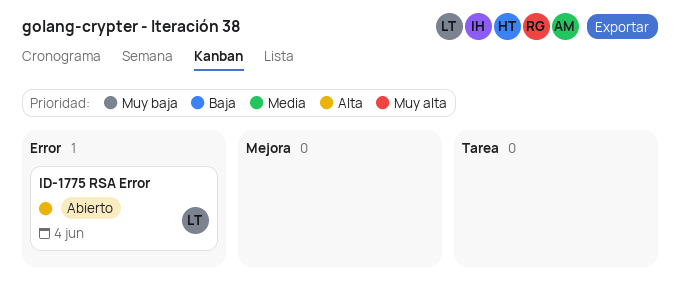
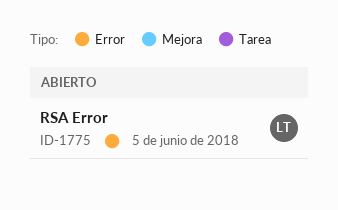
ID-1775, due: Jun 4 -> Jun 5

